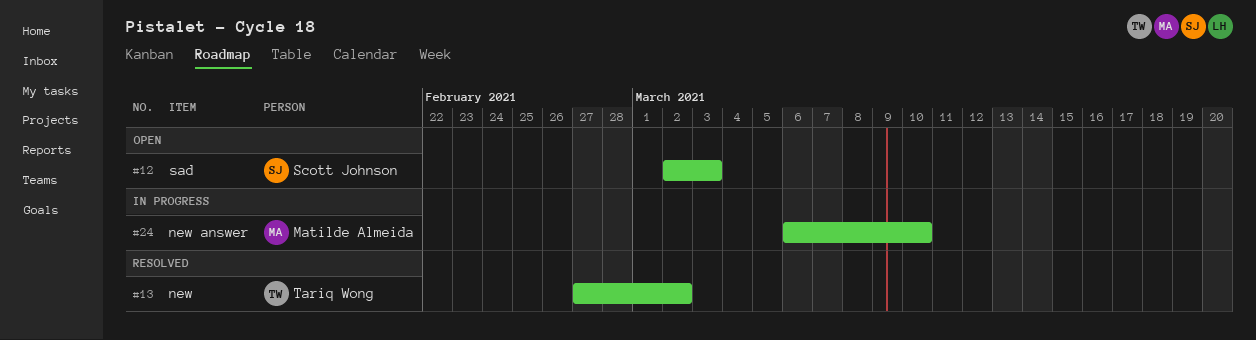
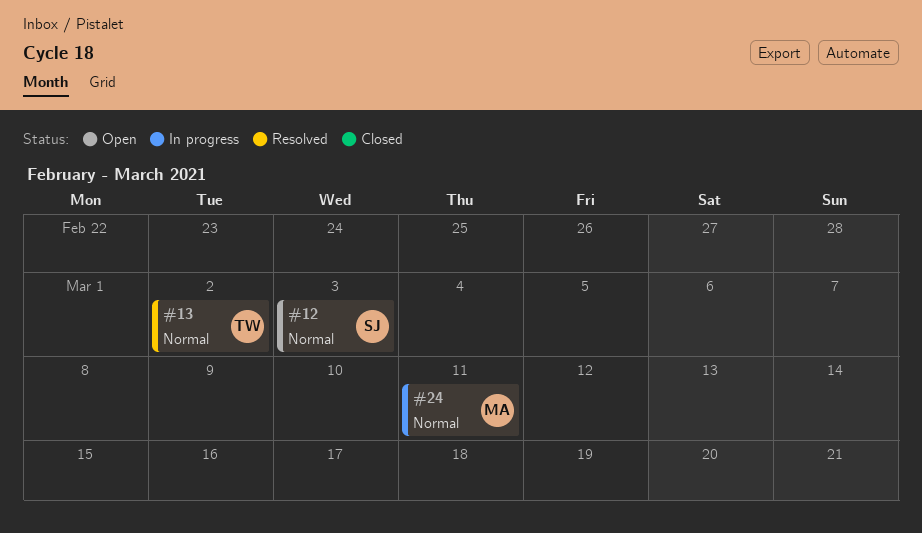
#24, due: Mar 10 -> Mar 11

